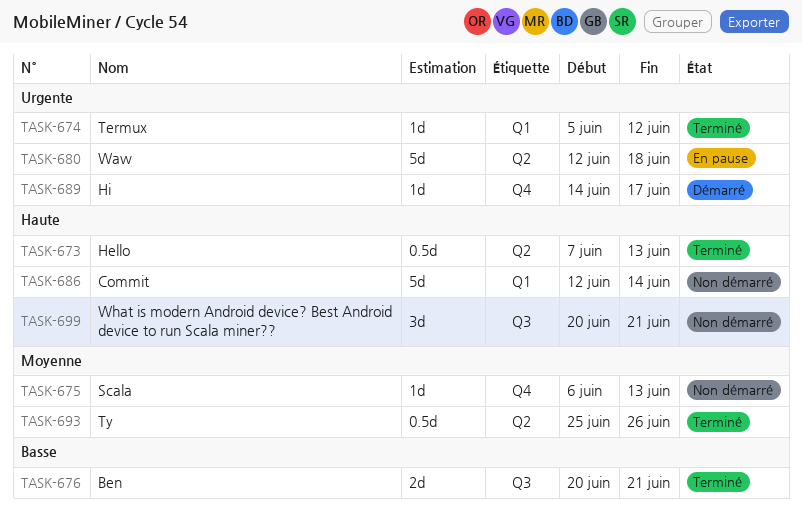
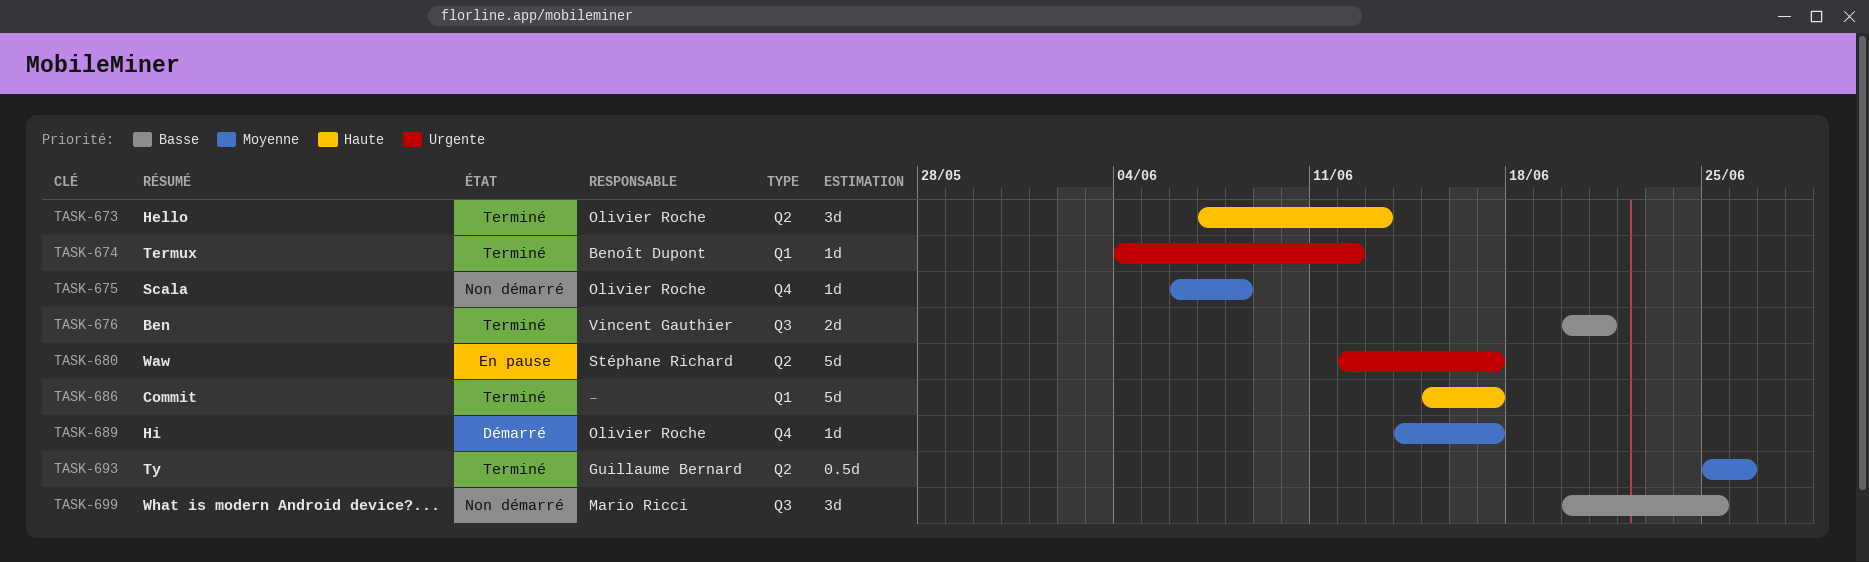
TASK-673, estimate: 0.5d -> 3d
TASK-674, start: Jun 5 -> Jun 4
TASK-675, due: Jun 13 -> Jun 8
TASK-680, due: Jun 18 -> Jun 17
TASK-686, status: Non démarré -> Terminé
TASK-686, start: Jun 12 -> Jun 15
TASK-686, due: Jun 14 -> Jun 17
TASK-689, priority: Urgente -> Moyenne
TASK-699, priority: Haute -> Basse
TASK-699, due: Jun 21 -> Jun 25

